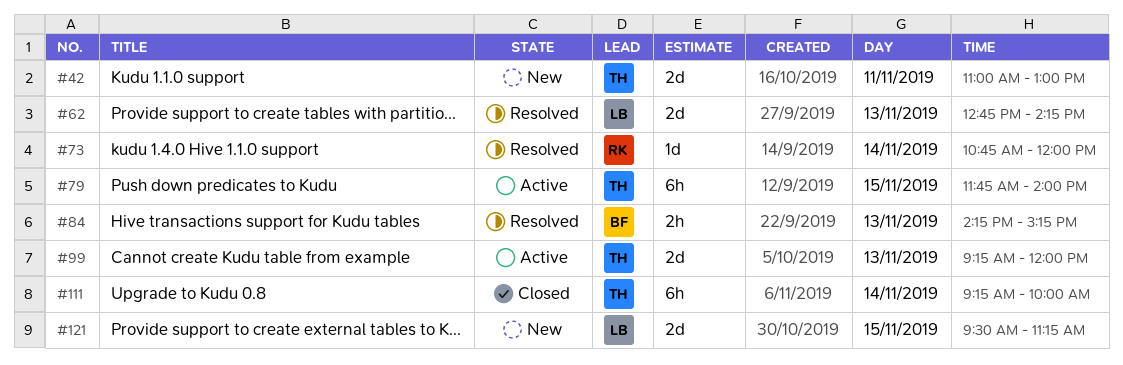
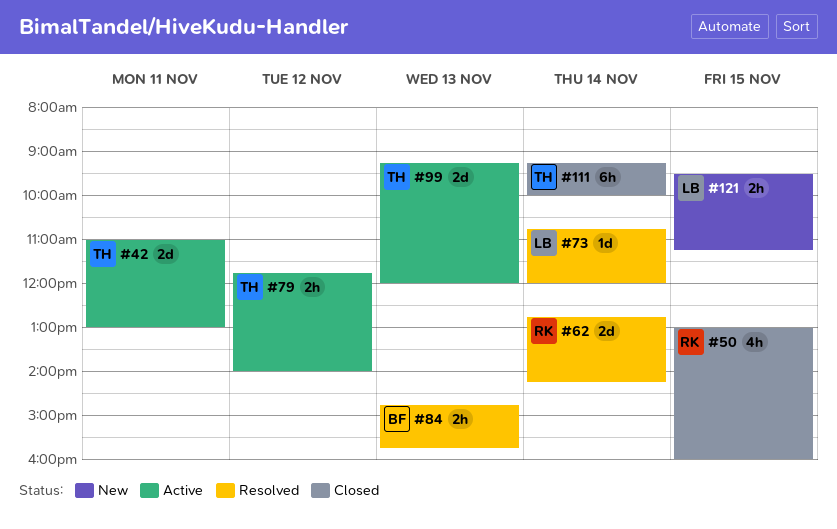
#42, status: New -> Active
#50: none -> present
#62, owner: LB -> RK
#62, day: Nov 13 -> Nov 14
#73, owner: RK -> LB
#79, estimate: 6h -> 2h
#79, day: Nov 15 -> Nov 12
#84, begins: 14:15 -> 14:45
#84, ends: 15:15 -> 15:45
#121, estimate: 2d -> 2h

